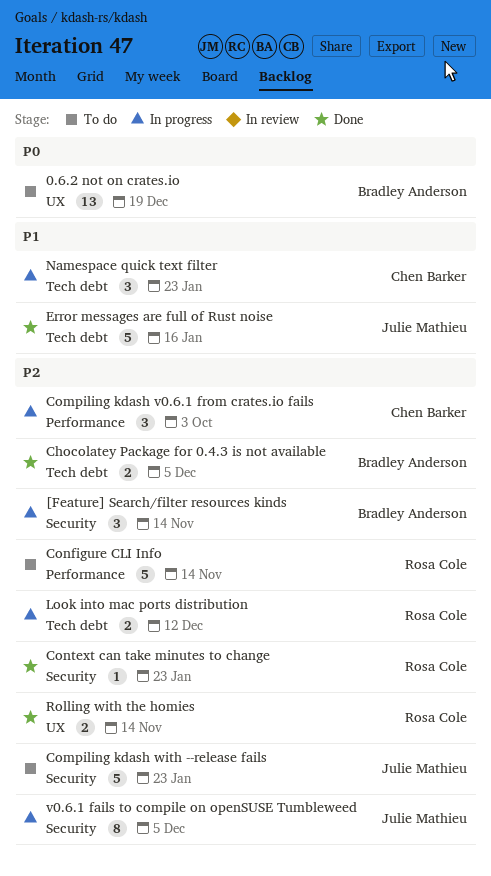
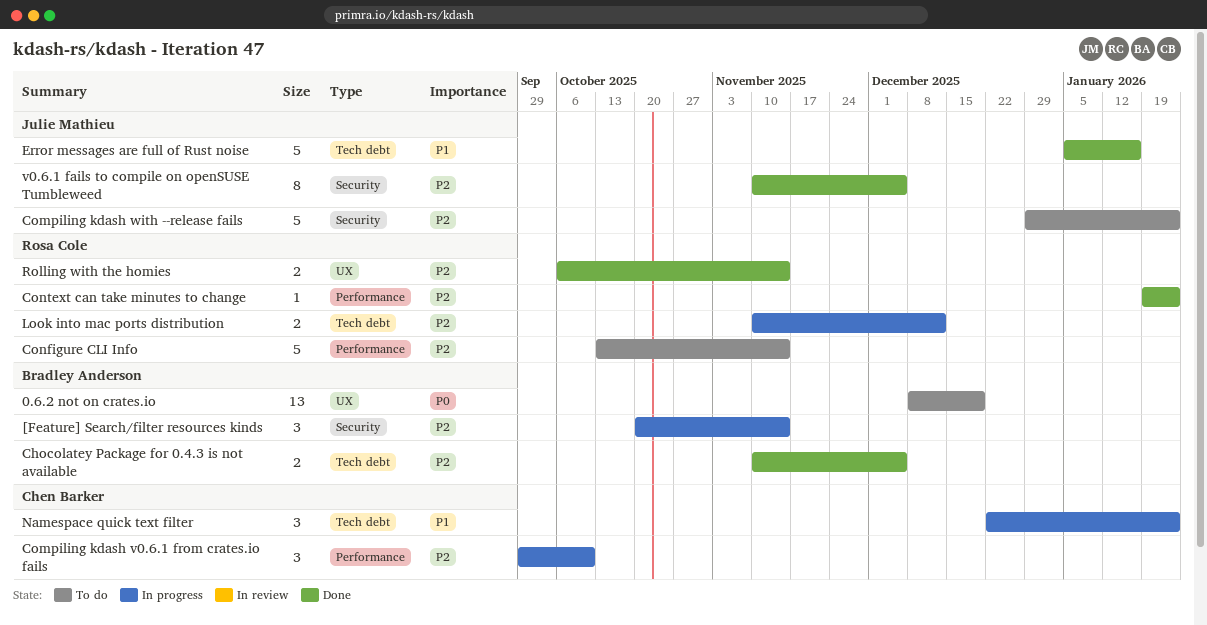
Compiling kdash v0.6.1 from crates.io fails, due: Oct 3 -> Oct 10
Context can take minutes to change, label: Security -> Performance
v0.6.1 fails to compile on openSUSE Tumbleweed, status: In progress -> Done

